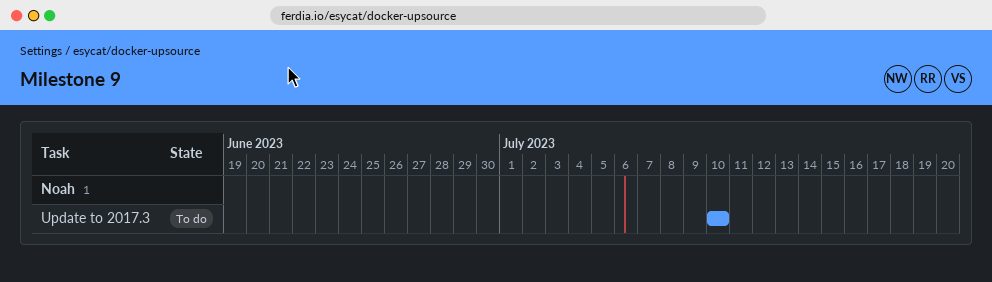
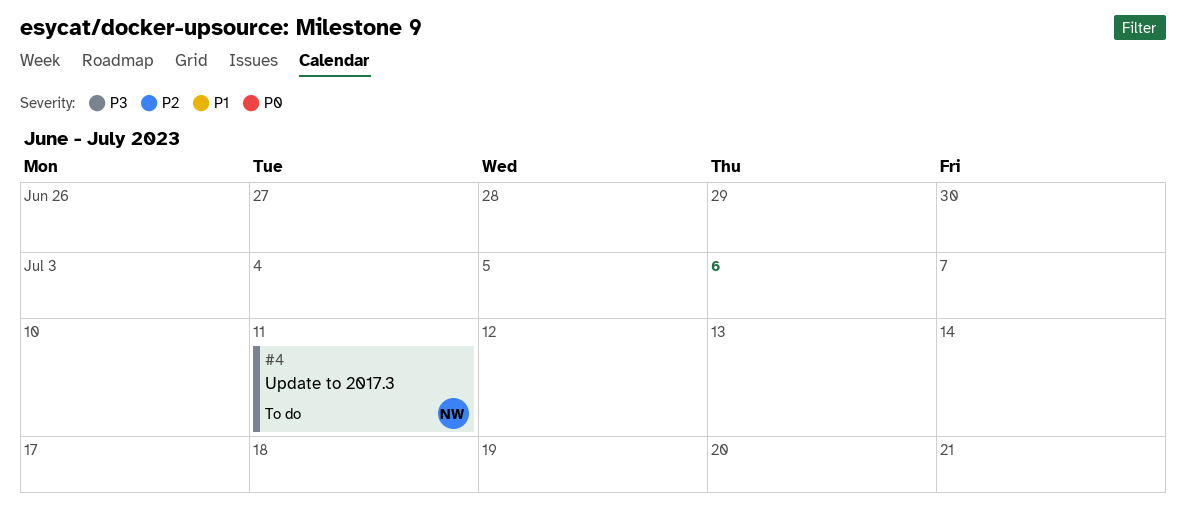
Update to 2017.3, due: Jul 10 -> Jul 11

